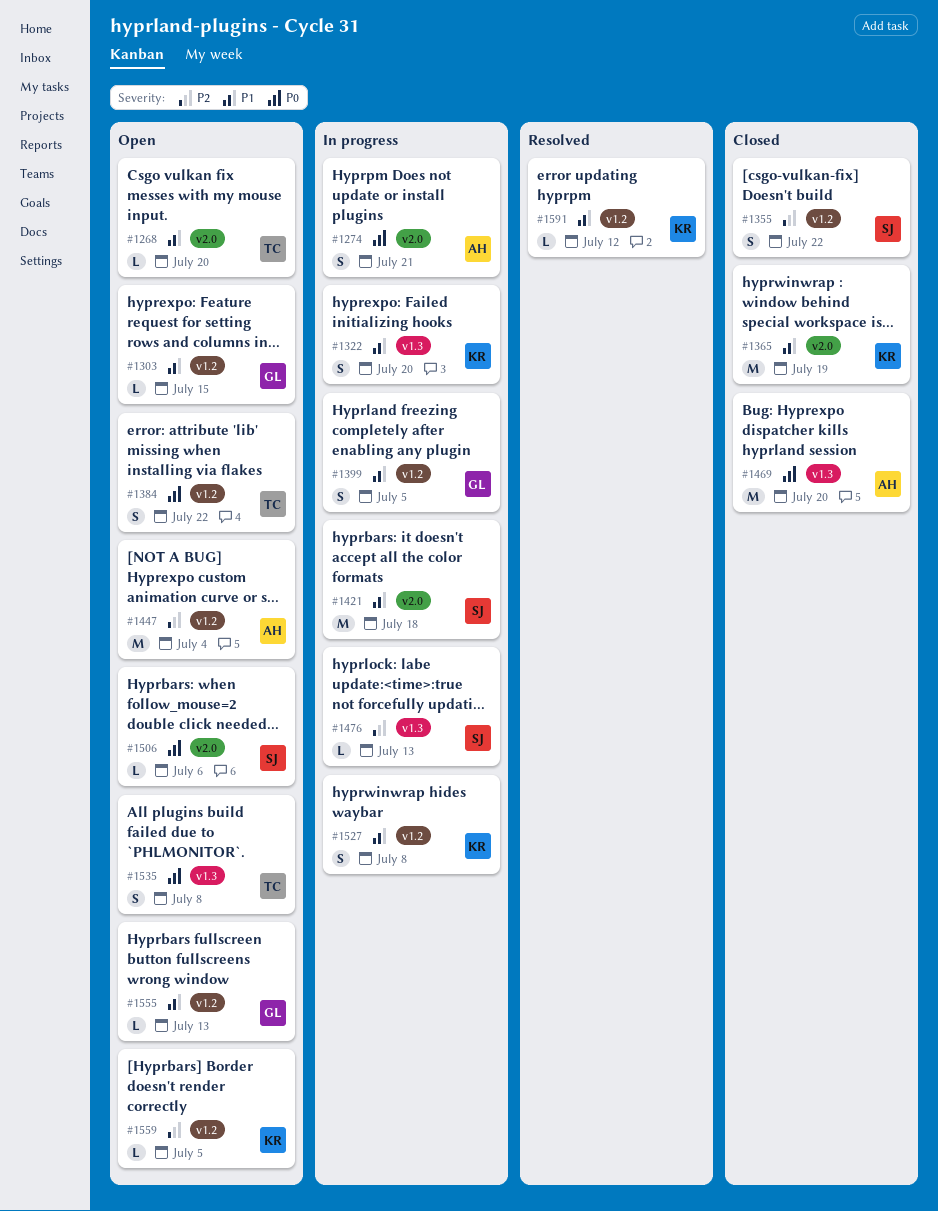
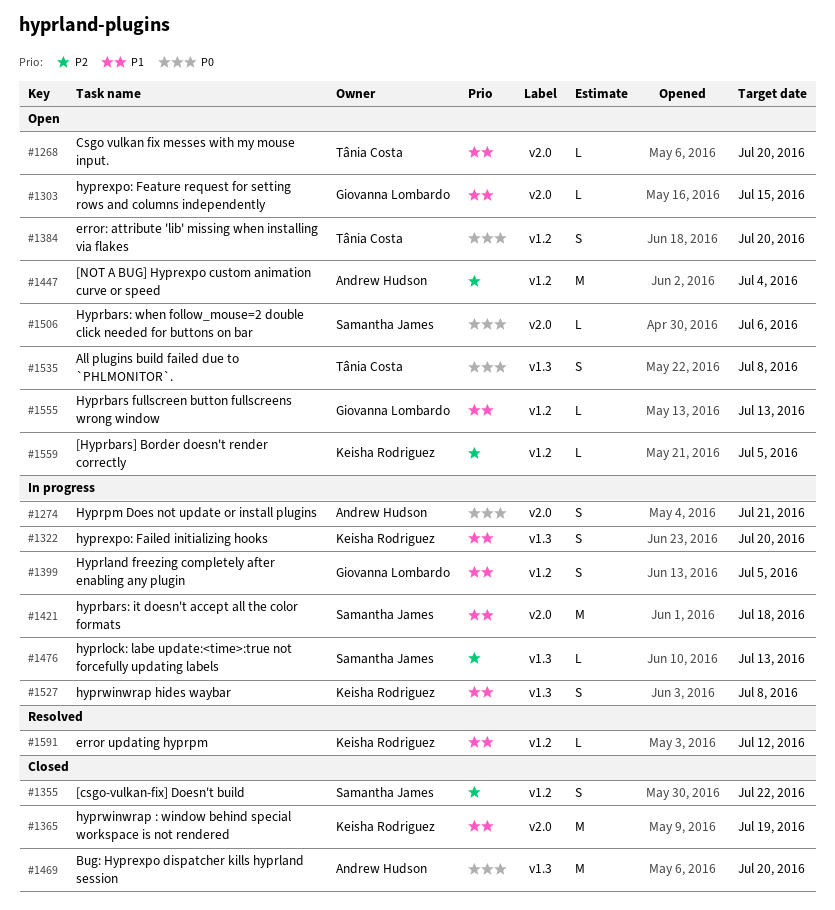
#1303, label: v1.2 -> v2.0
#1384, due: Jul 22 -> Jul 20
#1527, label: v1.2 -> v1.3

